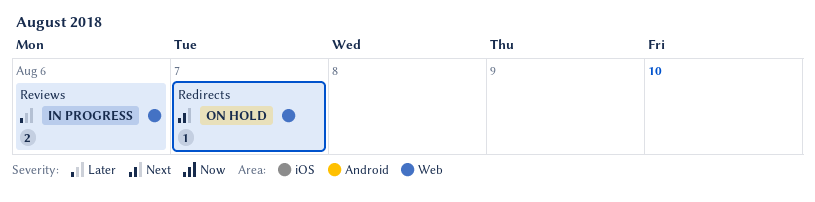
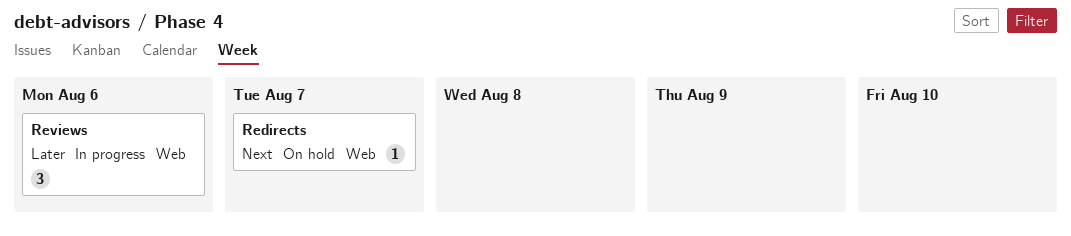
Reviews, estimate: 2 -> 3

